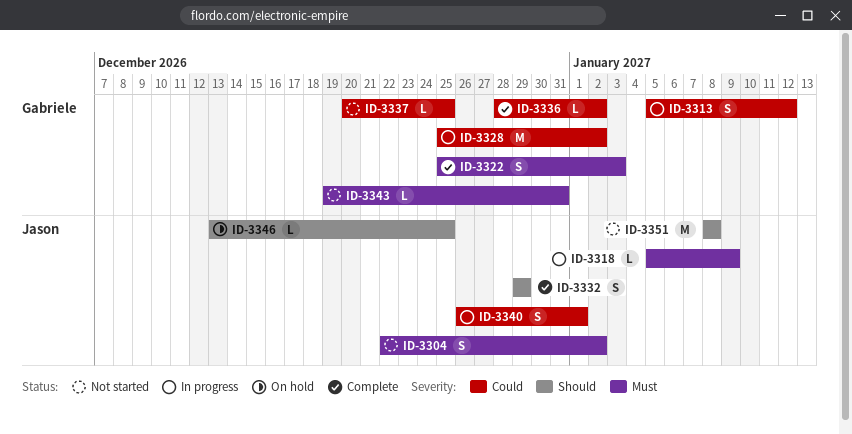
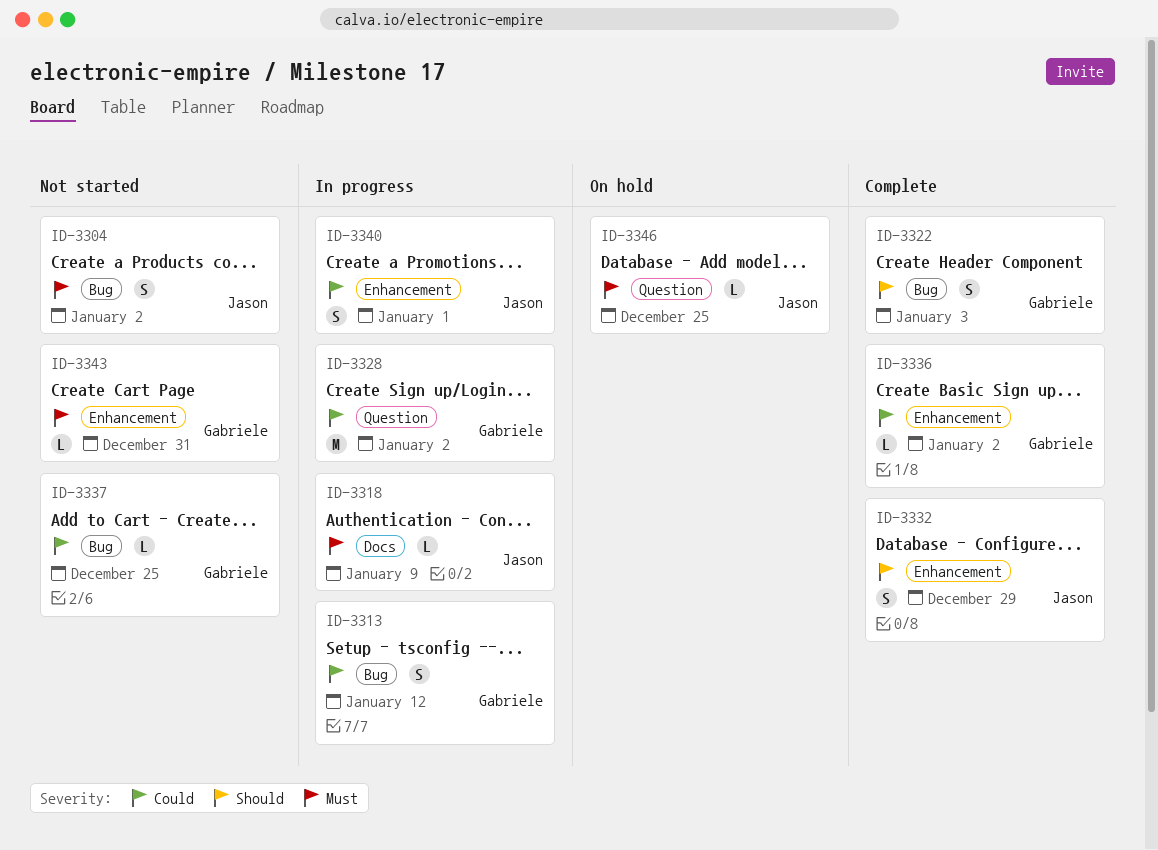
ID-3322, priority: Must -> Should
ID-3346, priority: Should -> Must
ID-3351: present -> none

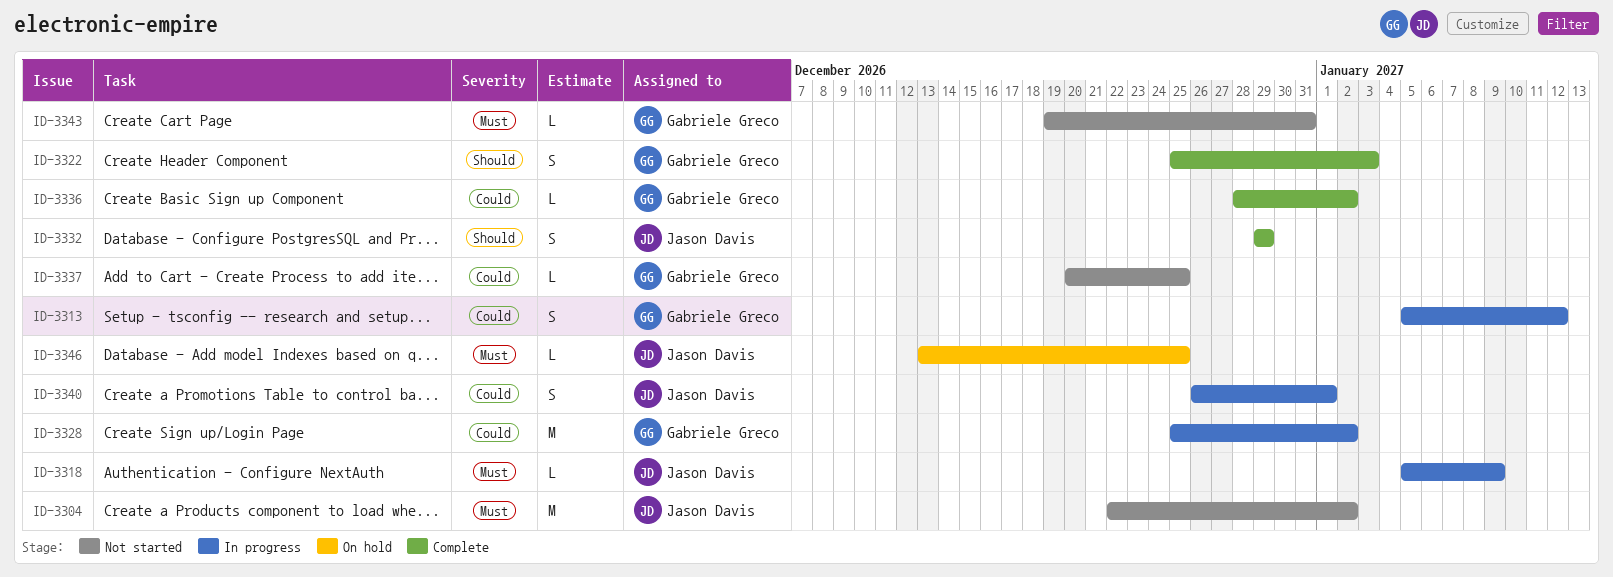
ID-3304, estimate: S -> M

